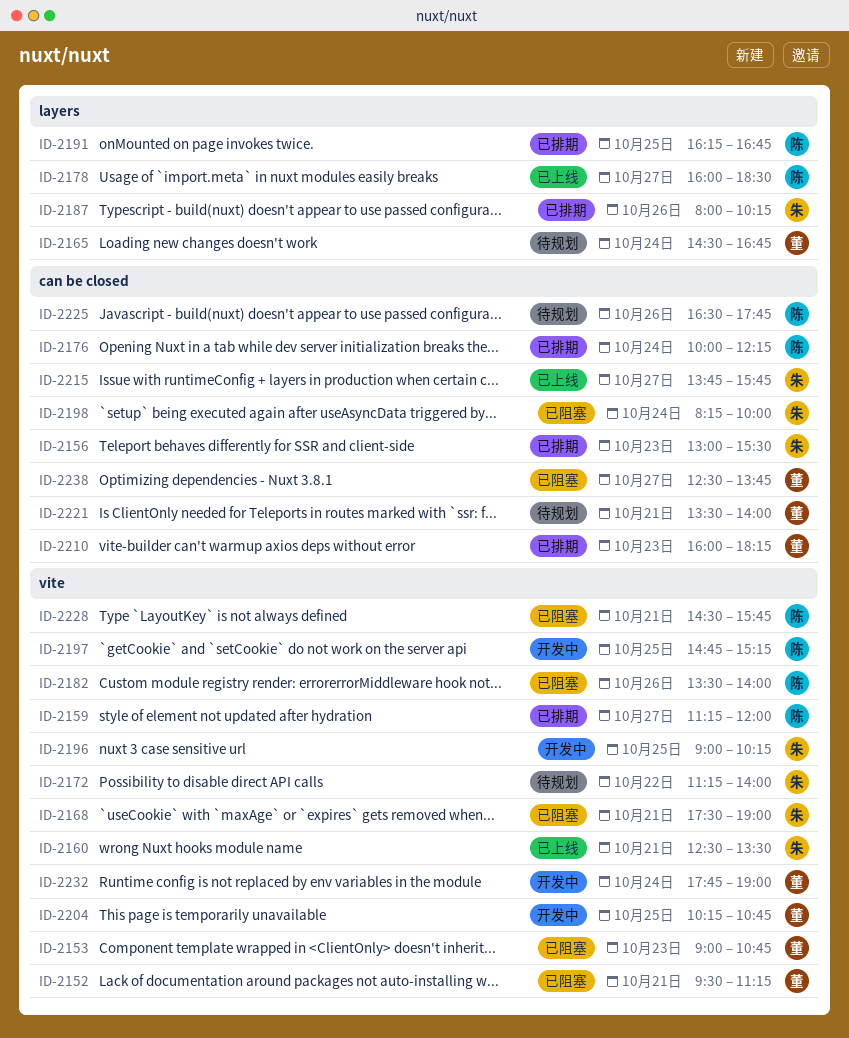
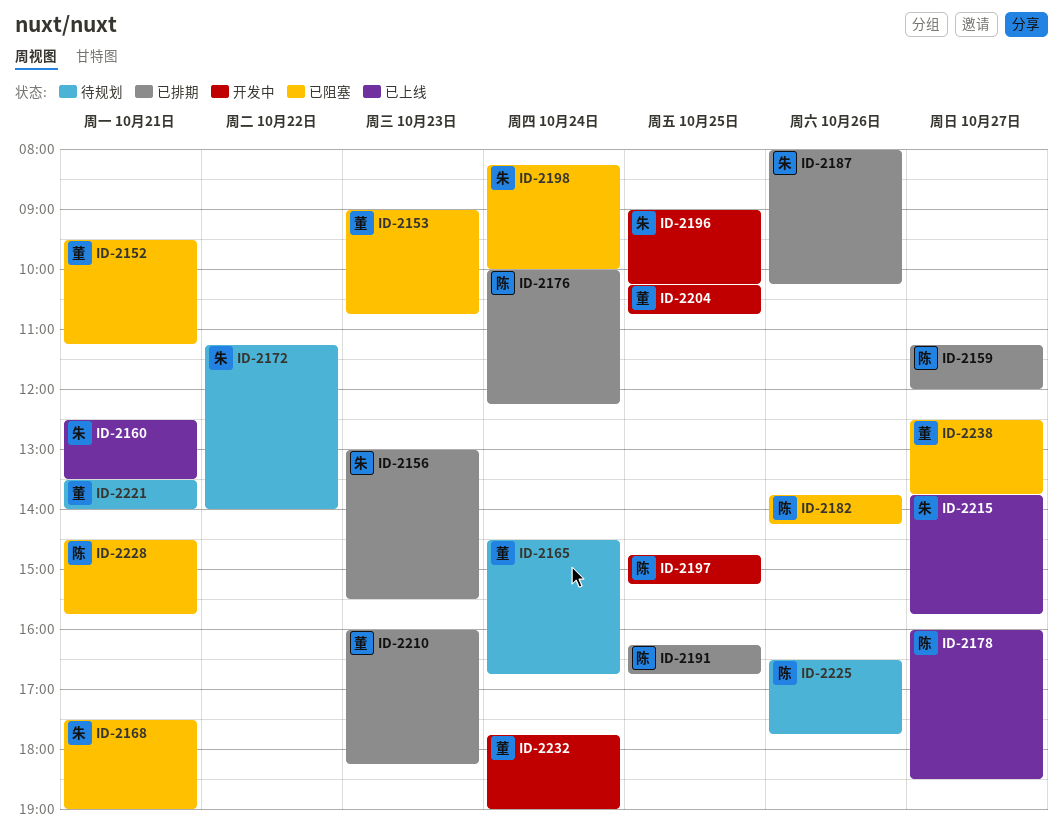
ID-2182, begins: 13:30 -> 13:45
ID-2182, ends: 14:00 -> 14:15

